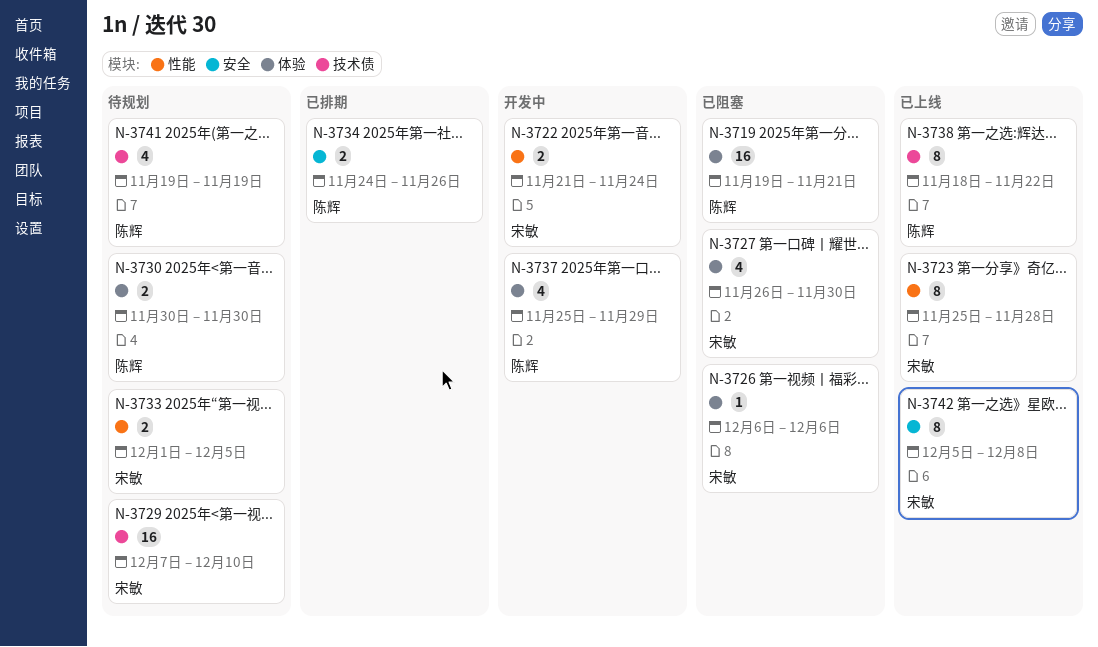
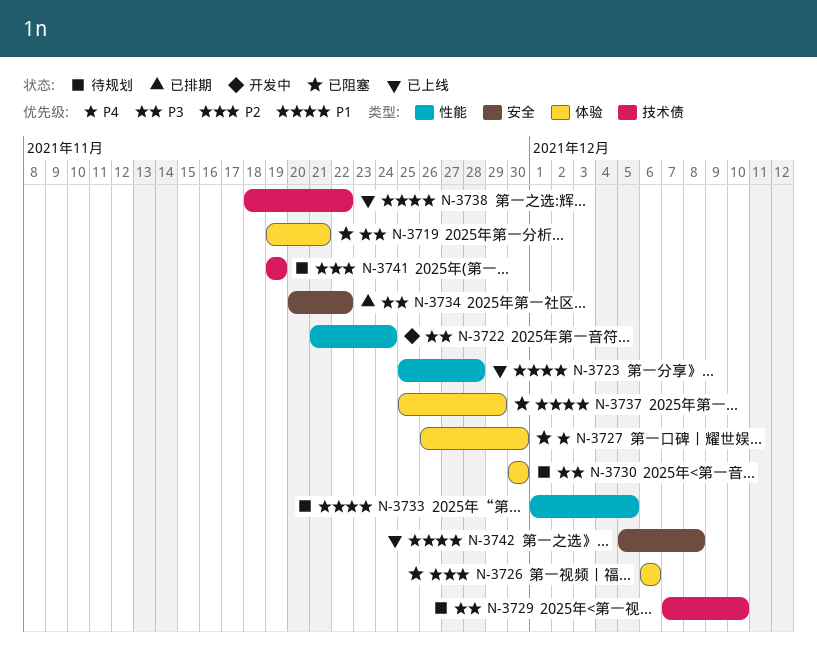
N-3734, start: Nov 24 -> Nov 20
N-3734, due: Nov 26 -> Nov 22
N-3737, status: 开发中 -> 已阻塞

